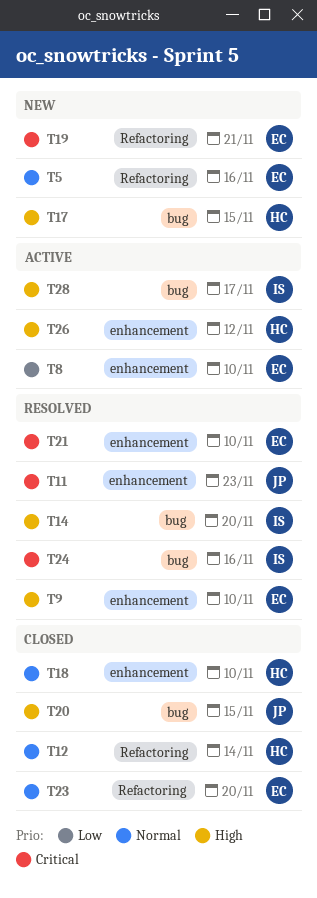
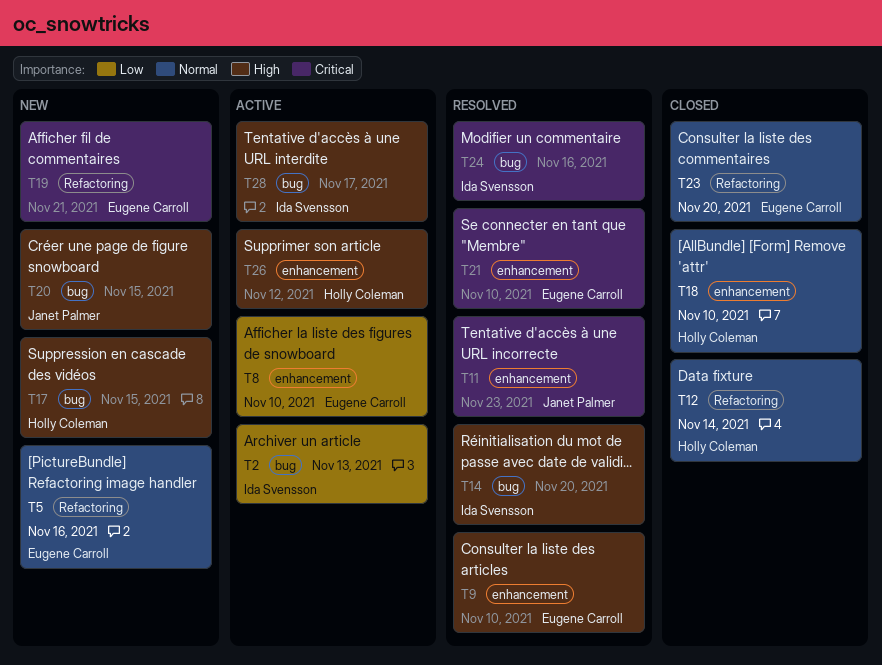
T2: none -> present
T20, status: Closed -> New

